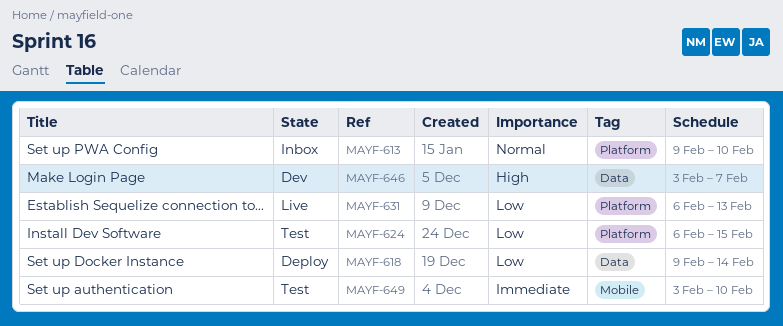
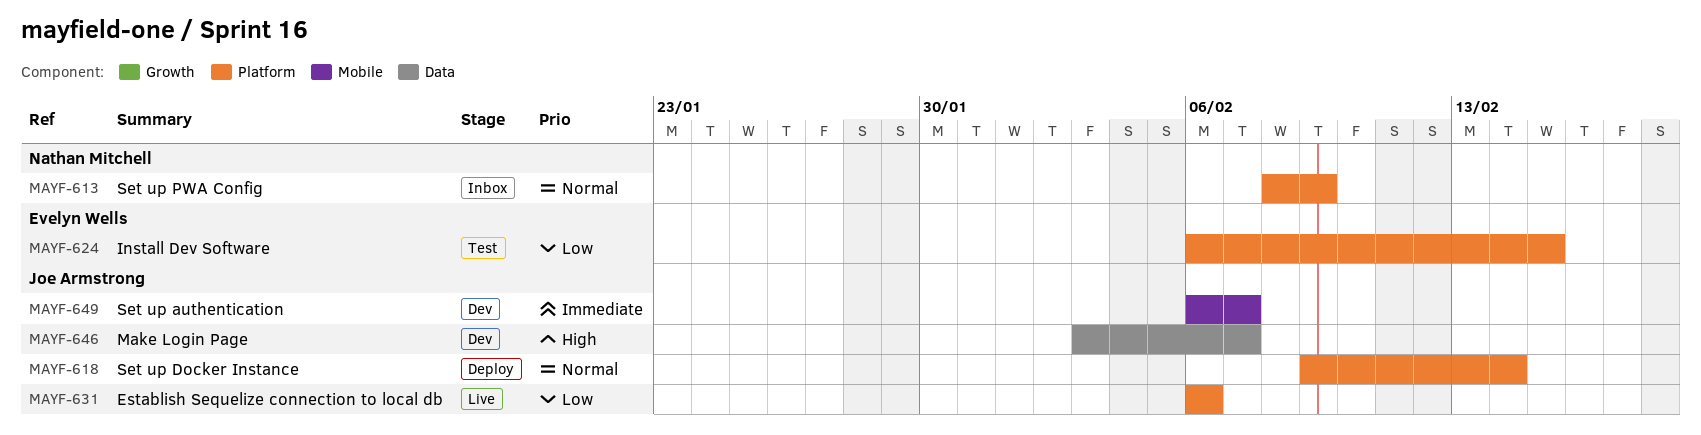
MAYF-613, start: Feb 9 -> Feb 8
MAYF-613, due: Feb 10 -> Feb 9
MAYF-618, priority: Low -> Normal
MAYF-618, label: Data -> Platform
MAYF-631, due: Feb 13 -> Feb 6
MAYF-649, status: Test -> Dev
MAYF-649, start: Feb 3 -> Feb 6
MAYF-649, due: Feb 10 -> Feb 7

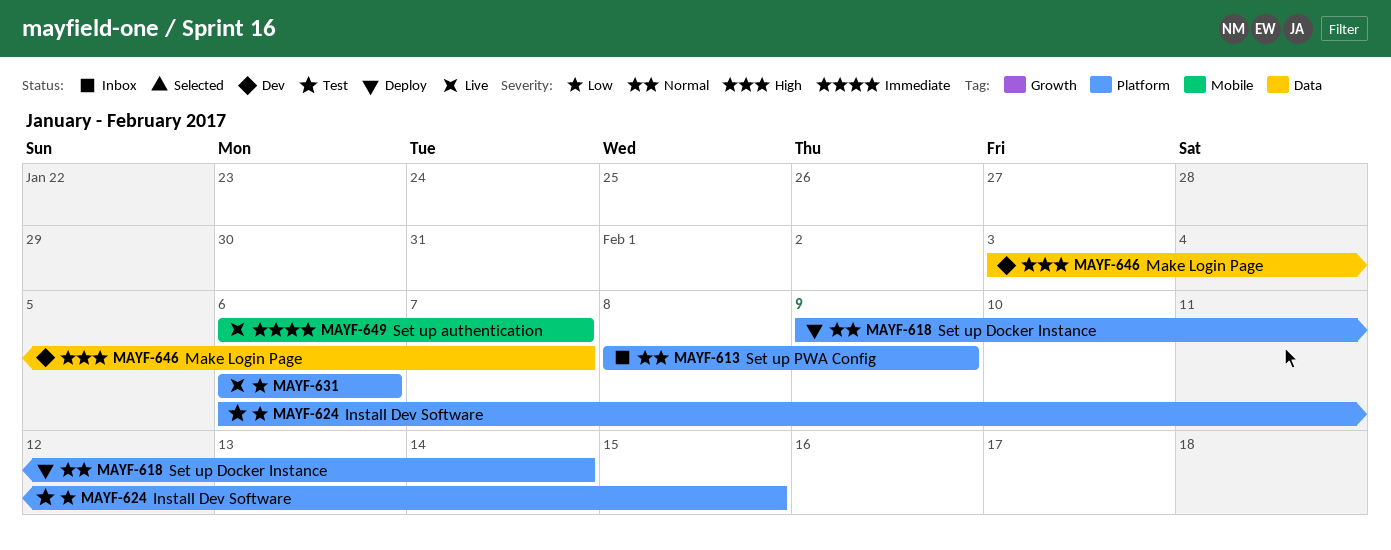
MAYF-649, status: Dev -> Live

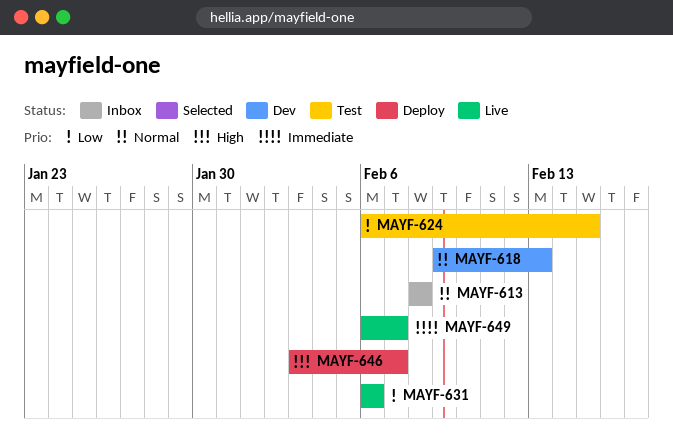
MAYF-613, due: Feb 9 -> Feb 8
MAYF-618, status: Deploy -> Dev
MAYF-618, due: Feb 14 -> Feb 13
MAYF-646, status: Dev -> Deploy

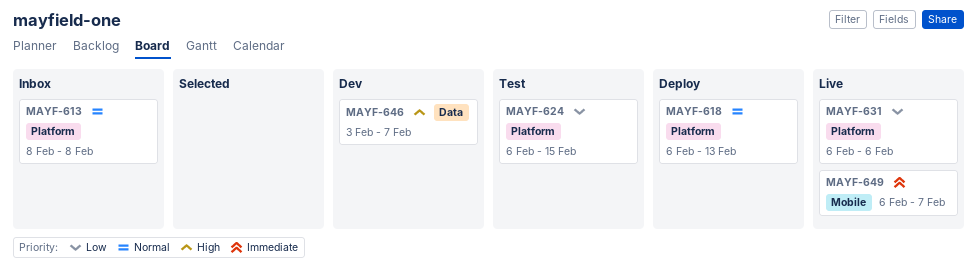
MAYF-618, status: Dev -> Deploy
MAYF-618, start: Feb 9 -> Feb 6
MAYF-646, status: Deploy -> Dev

